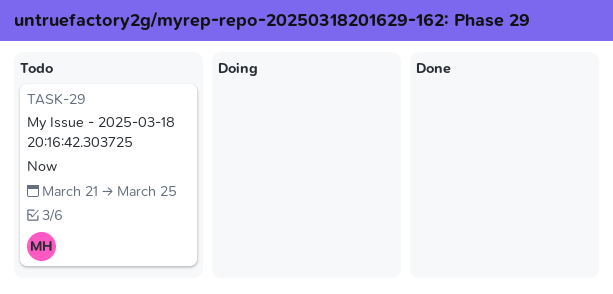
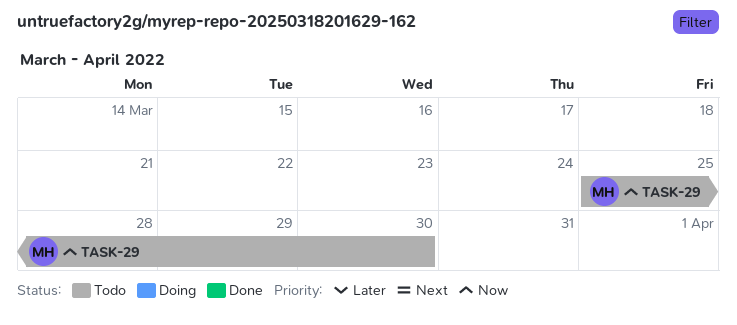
TASK-29, start: Mar 21 -> Mar 25
TASK-29, due: Mar 25 -> Mar 30

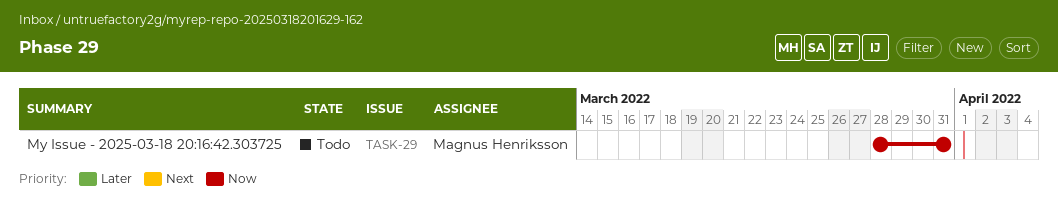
TASK-29, start: Mar 25 -> Mar 28
TASK-29, due: Mar 30 -> Mar 31

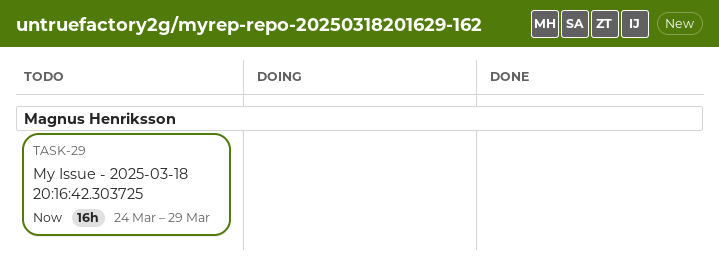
TASK-29, start: Mar 28 -> Mar 24
TASK-29, due: Mar 31 -> Mar 29

